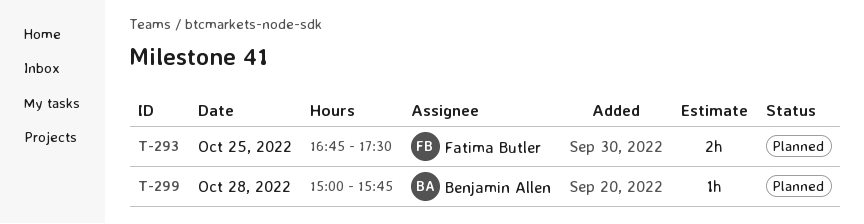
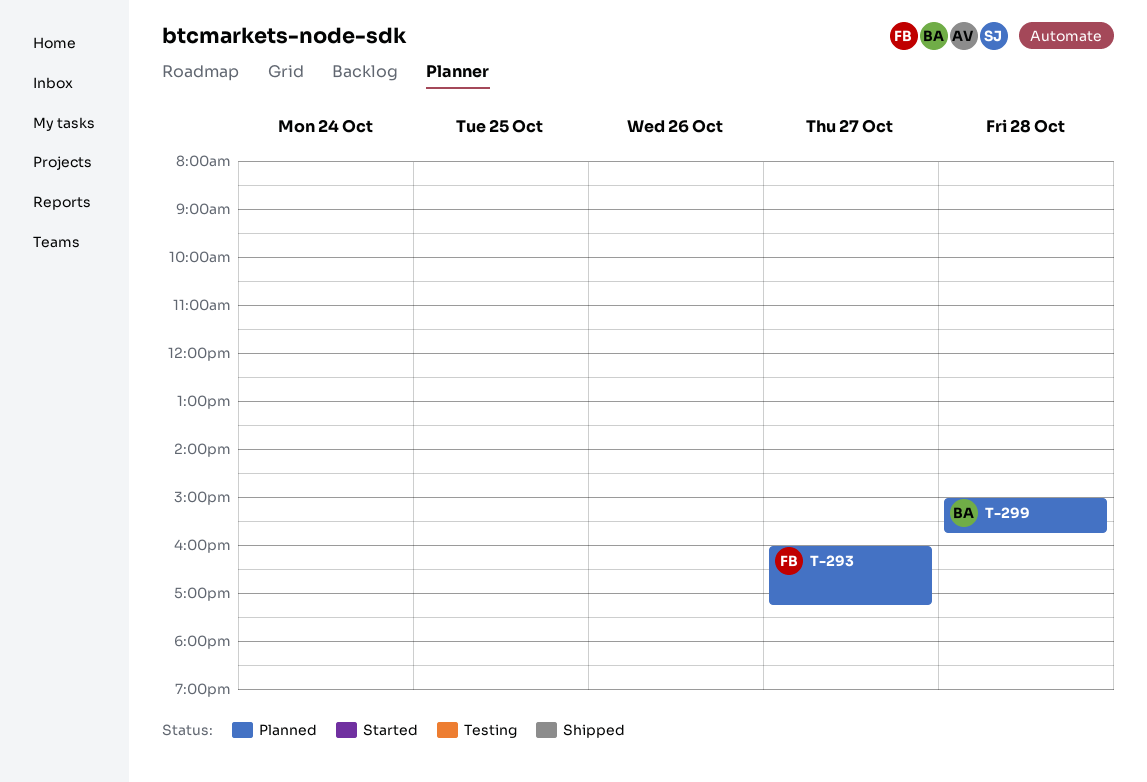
T-293, day: Oct 25 -> Oct 27
T-293, begins: 16:45 -> 16:00
T-293, ends: 17:30 -> 17:15

